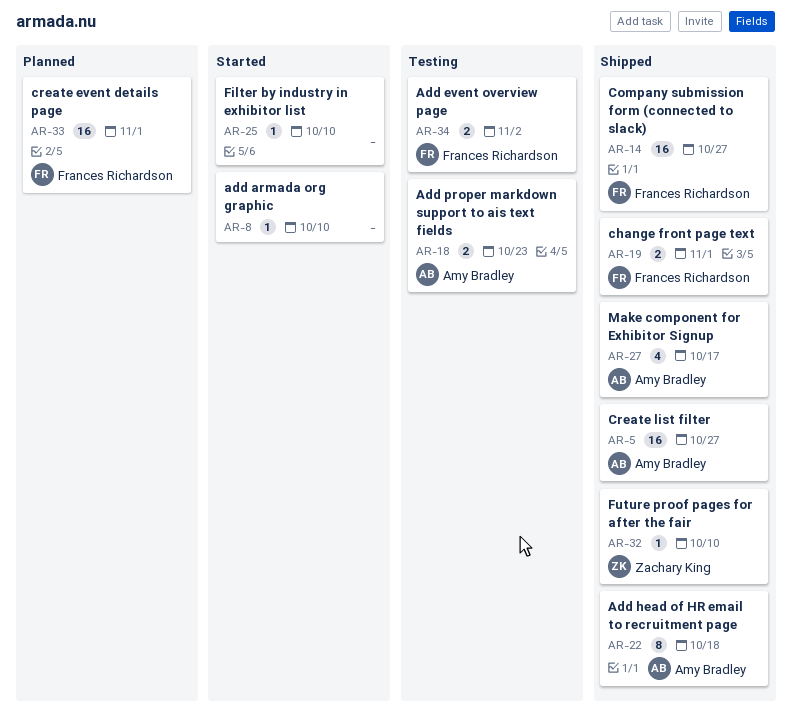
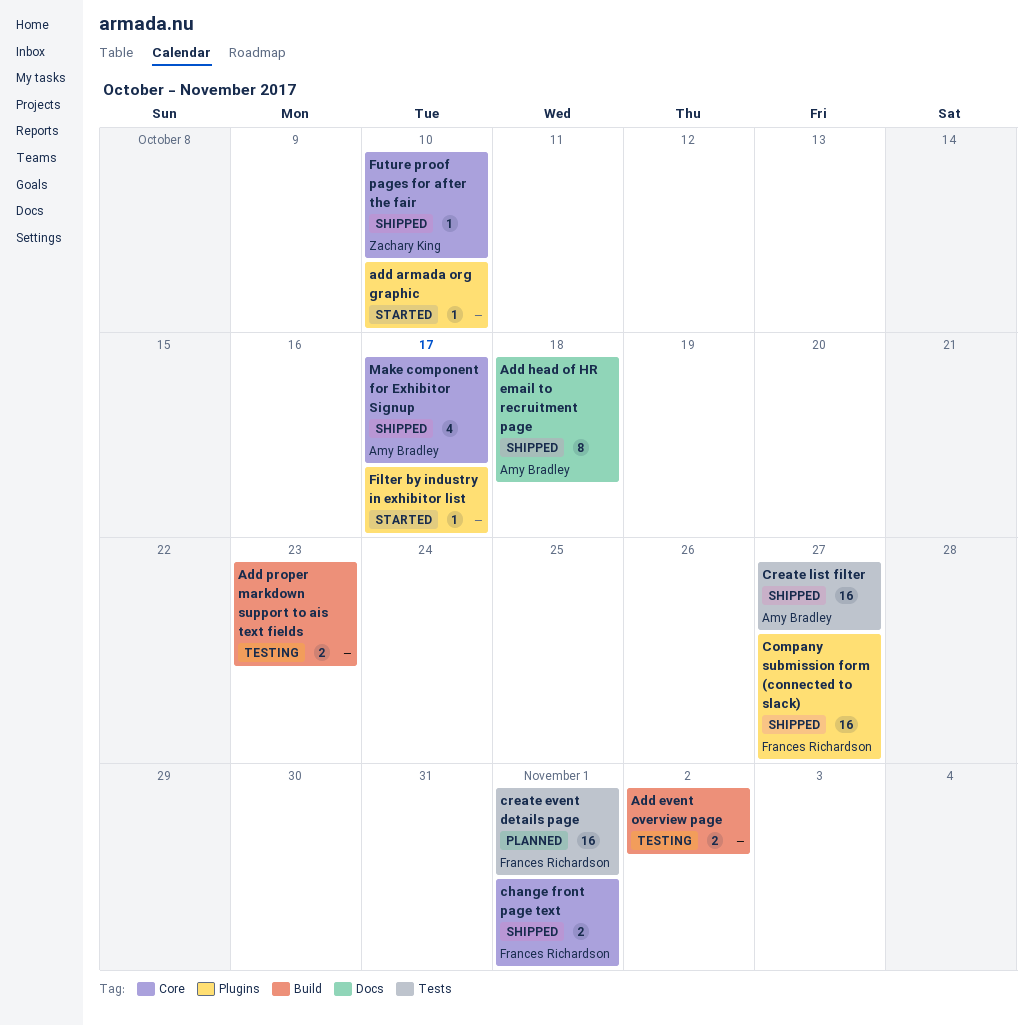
Add event overview page, owner: Frances Richardson -> none
Add proper markdown support to ais text fields, owner: Amy Bradley -> none
Filter by industry in exhibitor list, due: Oct 10 -> Oct 17

